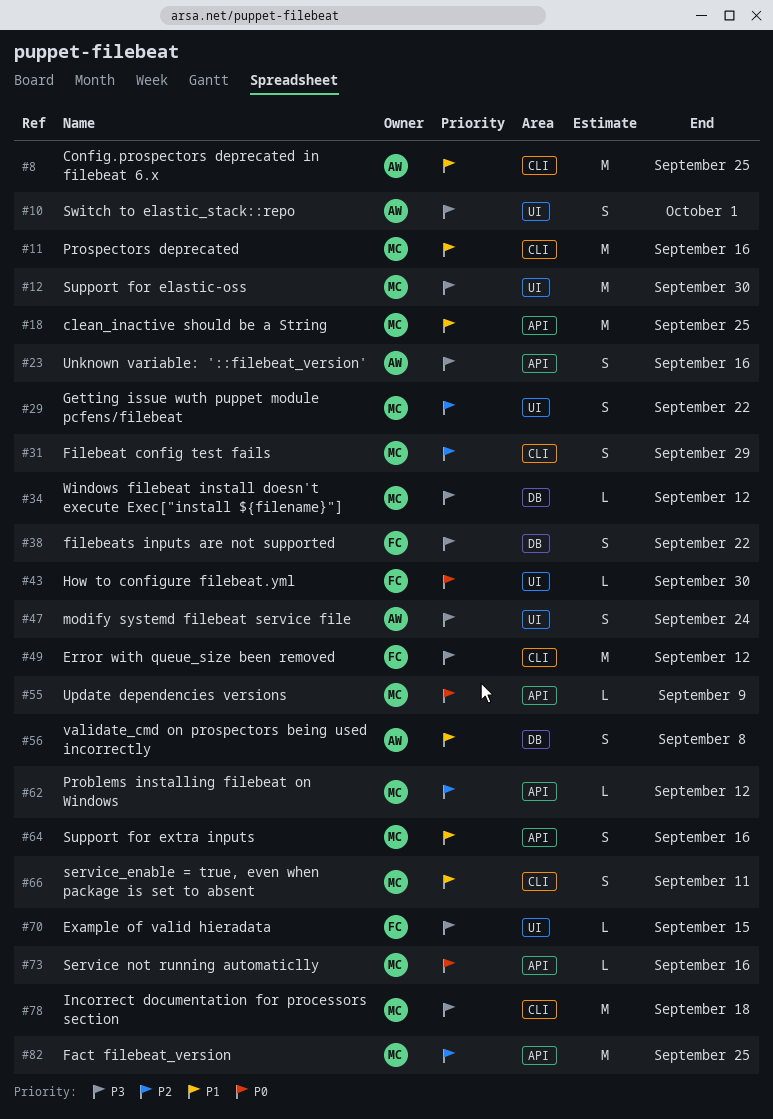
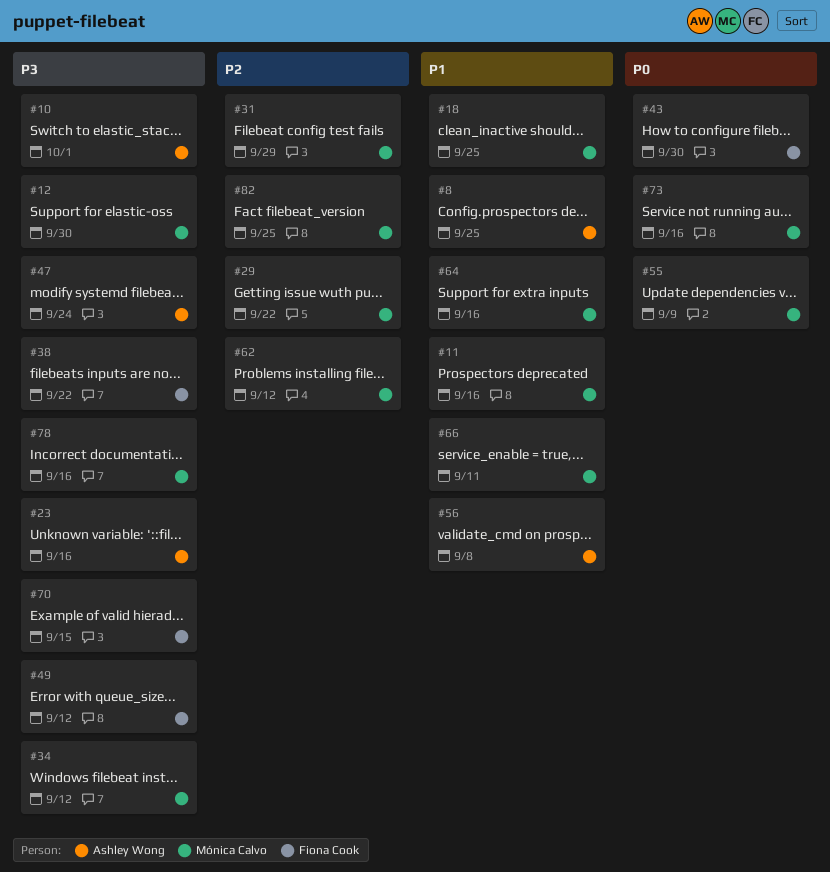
#78, due: Sep 18 -> Sep 16

